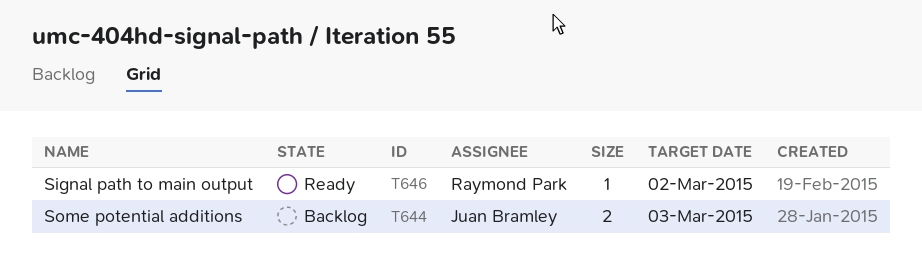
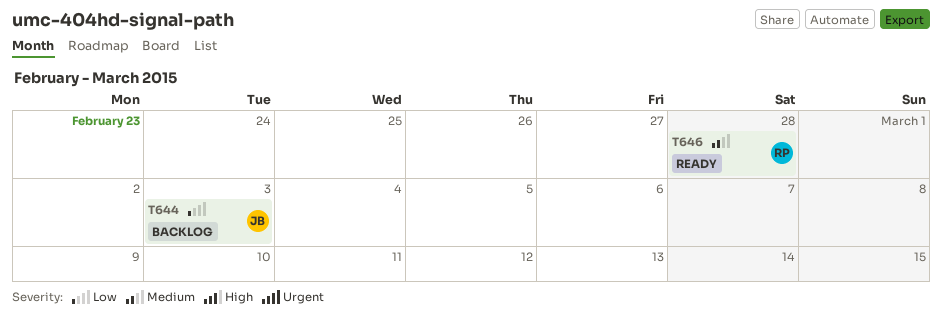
T646, due: Mar 2 -> Feb 28

